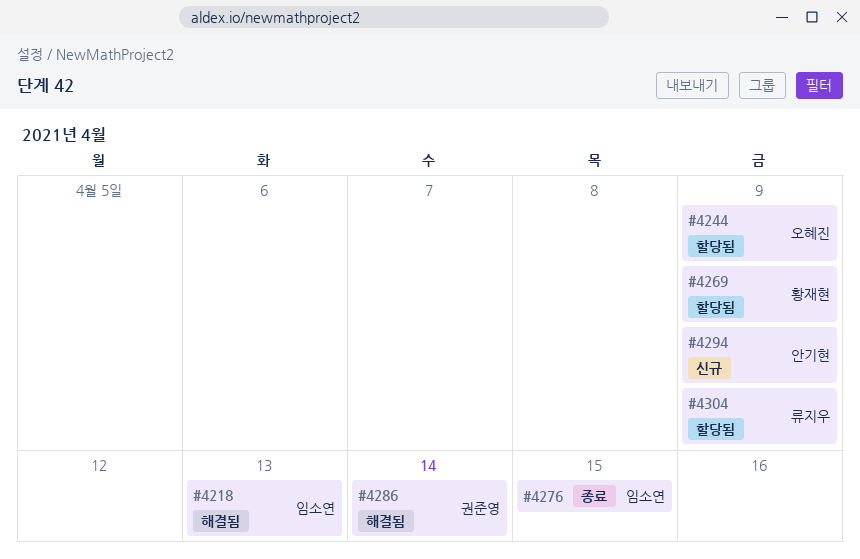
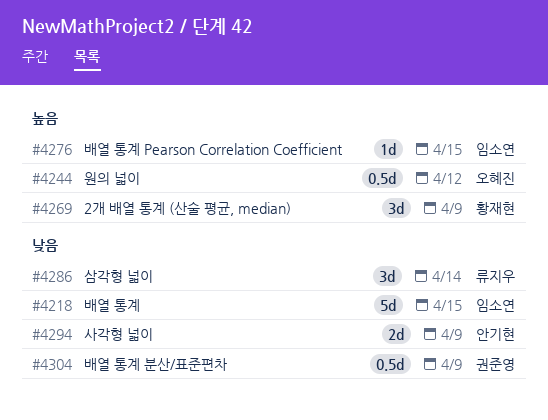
#4218, due: Apr 13 -> Apr 15
#4244, due: Apr 9 -> Apr 12
#4286, owner: 권준영 -> 류지우
#4304, owner: 류지우 -> 권준영

